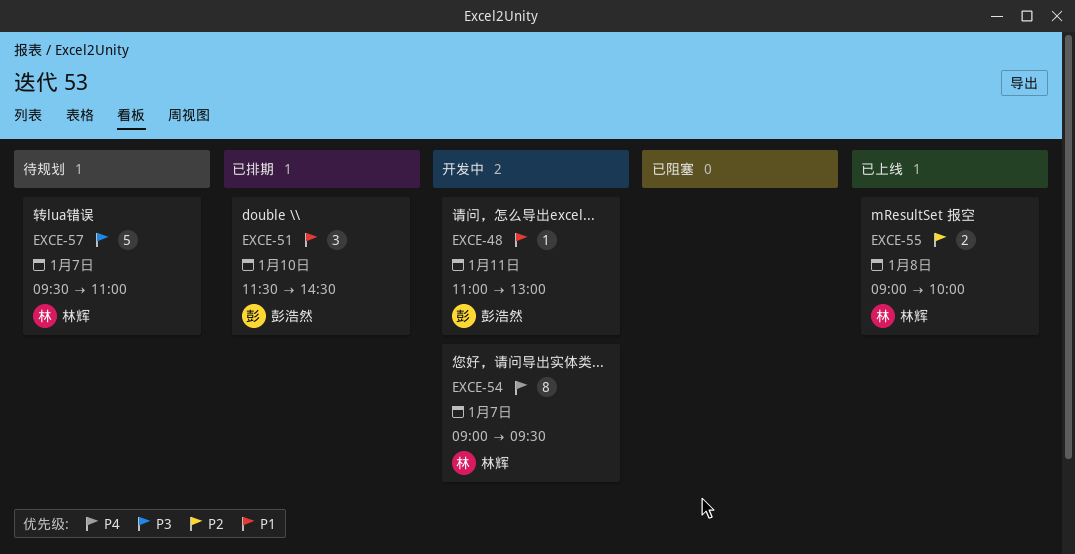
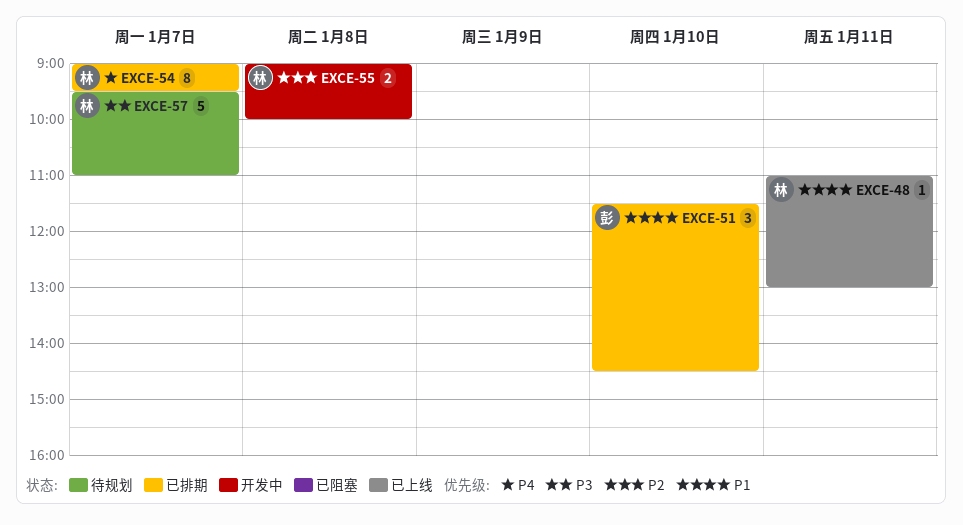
EXCE-48, status: 开发中 -> 已上线
EXCE-48, owner: 彭浩然 -> 林辉
EXCE-54, status: 开发中 -> 已排期
EXCE-55, status: 已上线 -> 开发中

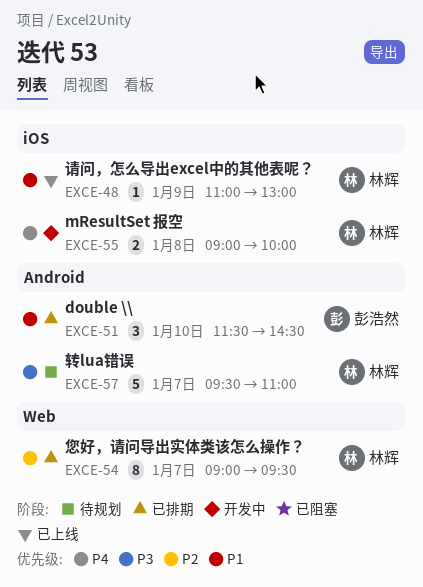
EXCE-48, day: Jan 11 -> Jan 9
EXCE-54, priority: P4 -> P2
EXCE-55, priority: P2 -> P4

